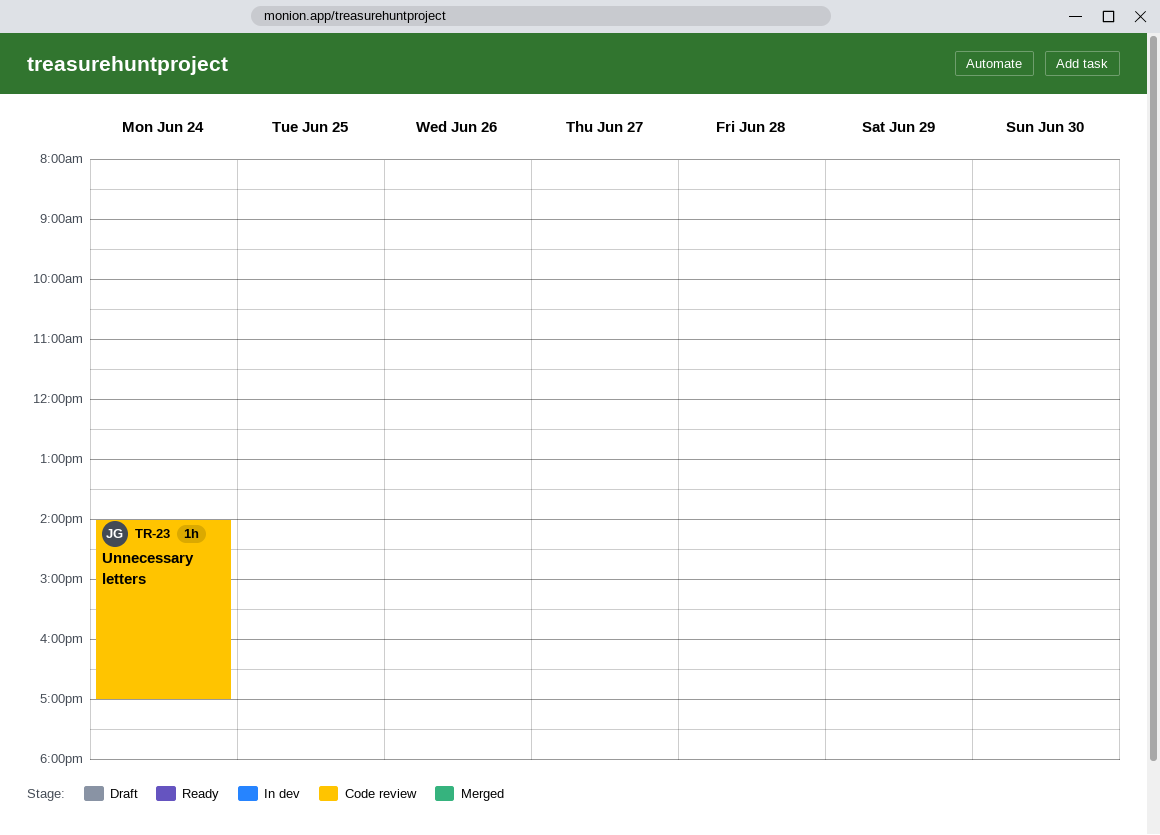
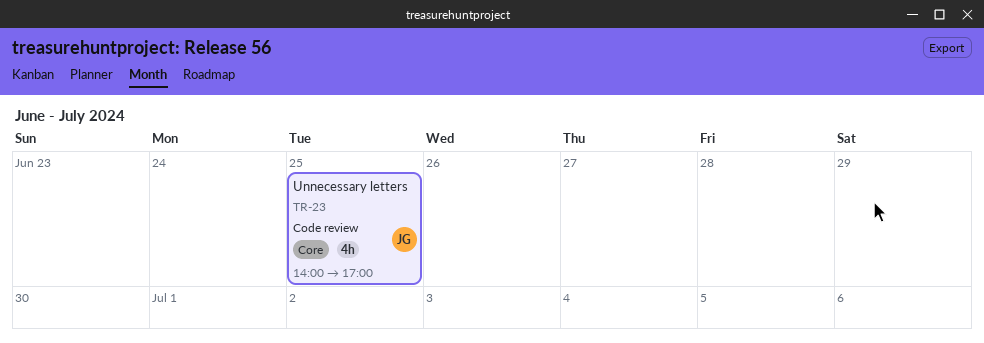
TR-23, estimate: 1h -> 4h
TR-23, day: Jun 24 -> Jun 25

